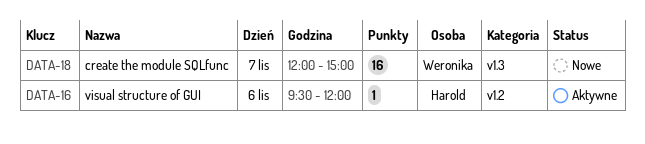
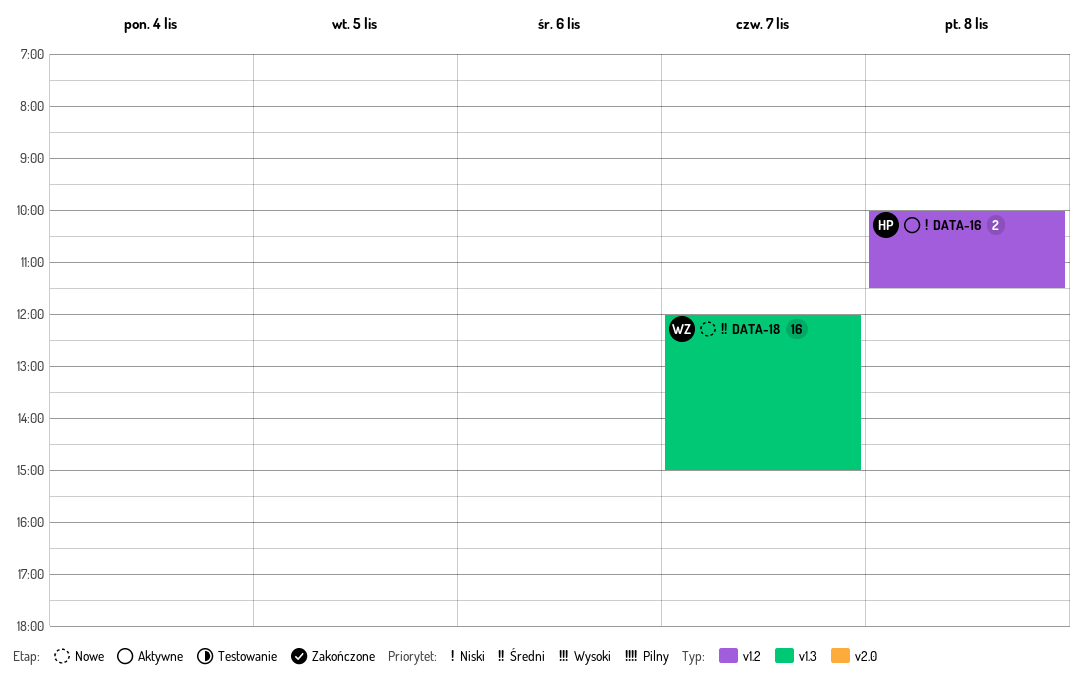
DATA-16, estimate: 1 -> 2
DATA-16, day: Nov 6 -> Nov 8
DATA-16, begins: 09:30 -> 10:00
DATA-16, ends: 12:00 -> 11:30

